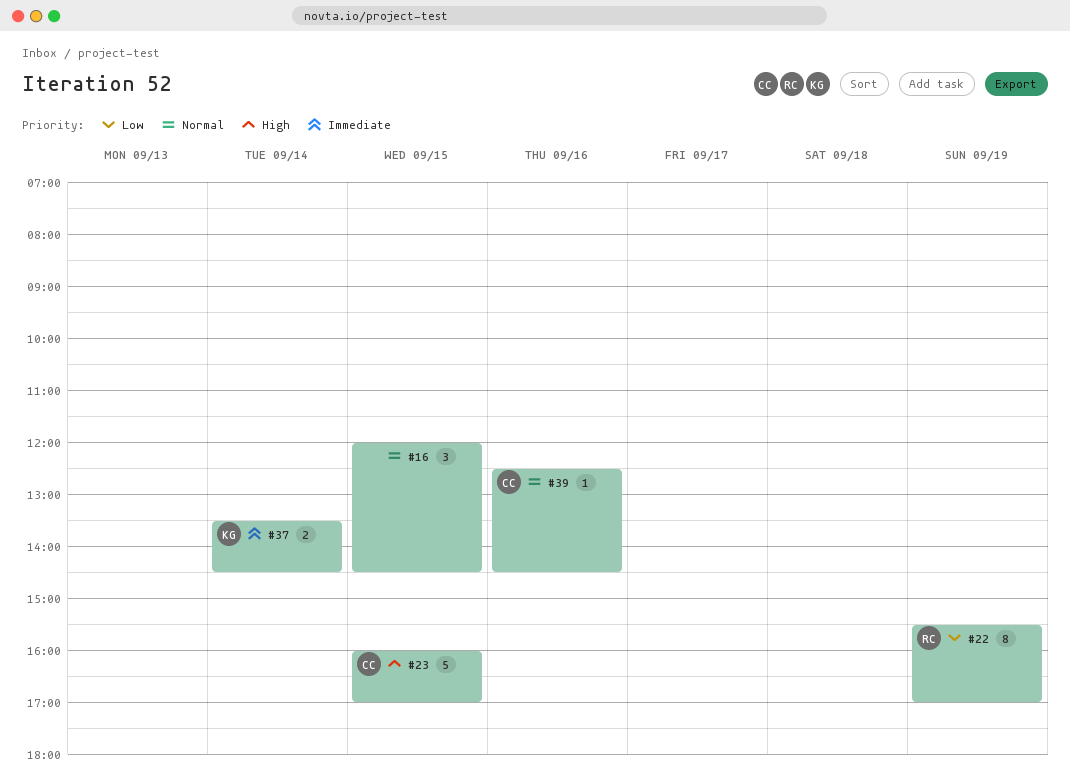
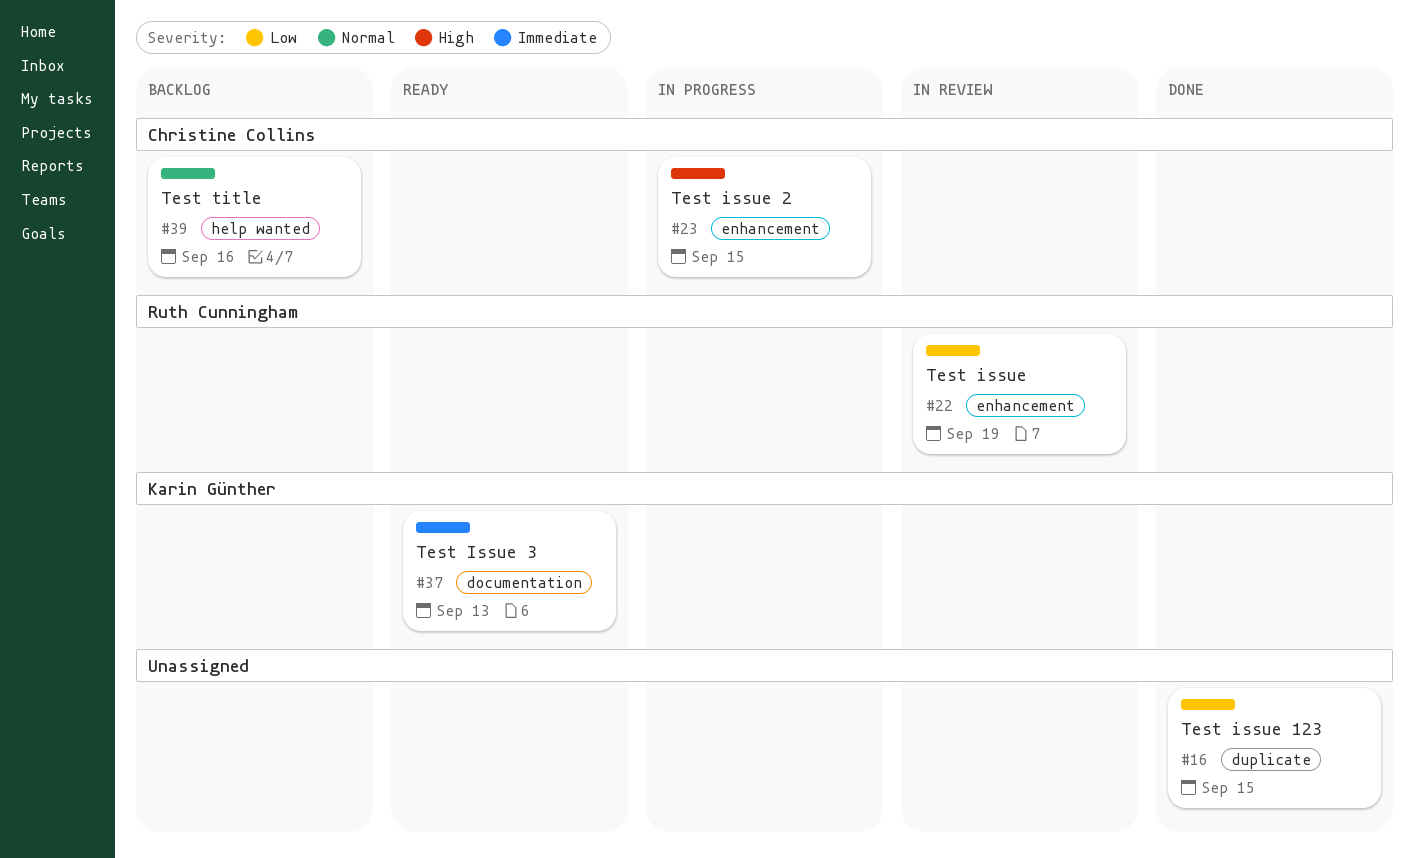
#16, priority: Normal -> Low
#37, day: Sep 14 -> Sep 13

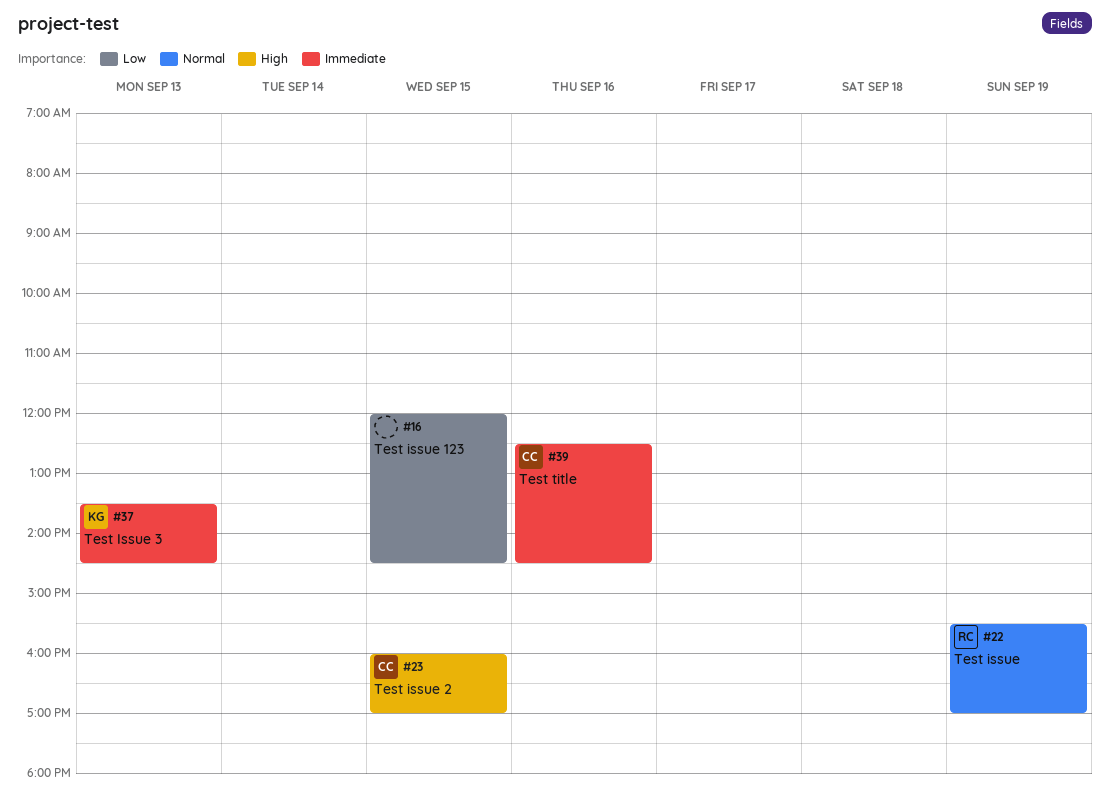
#22, priority: Low -> Normal
#39, priority: Normal -> Immediate

